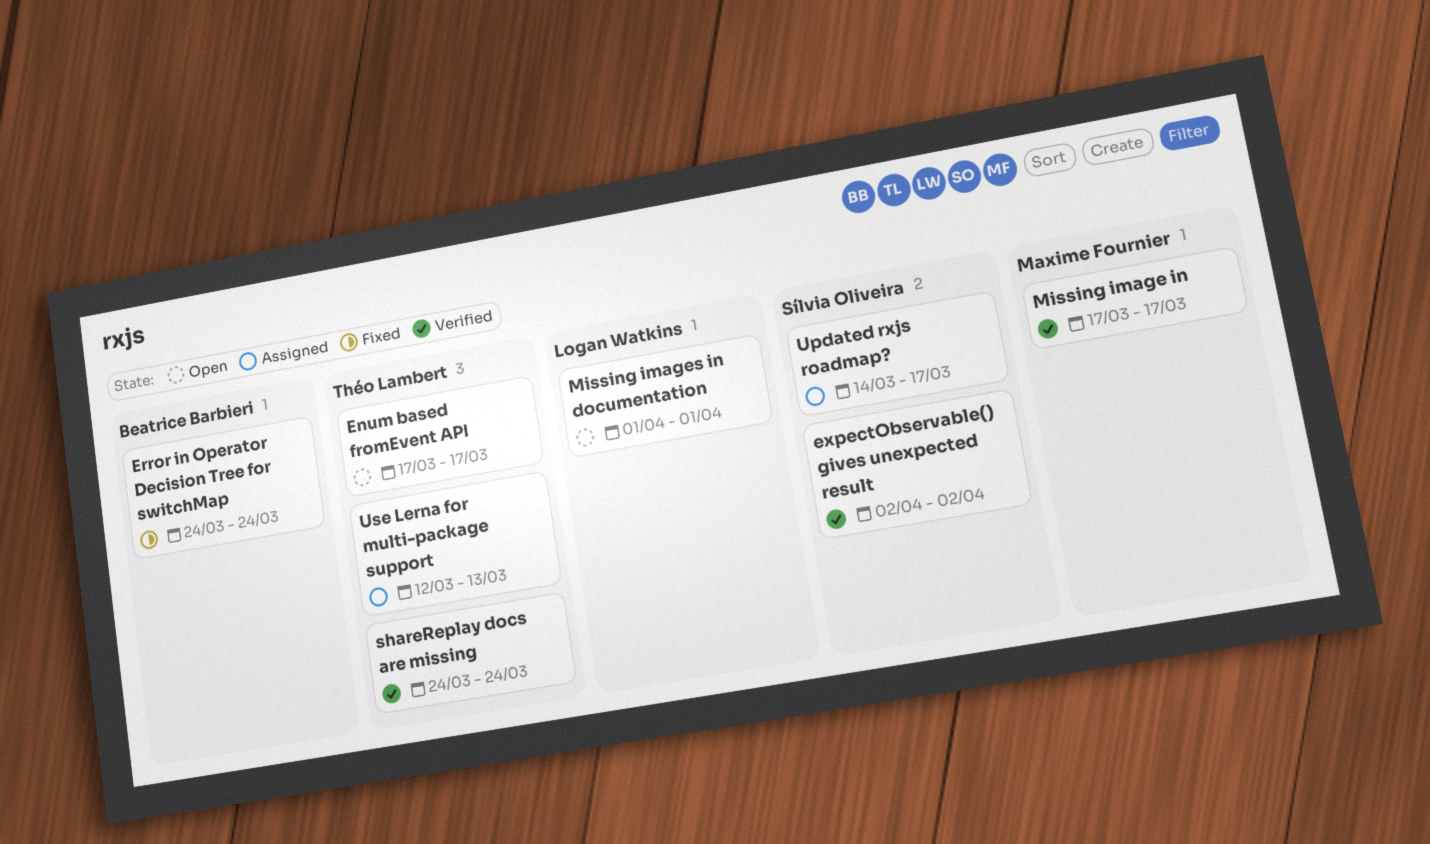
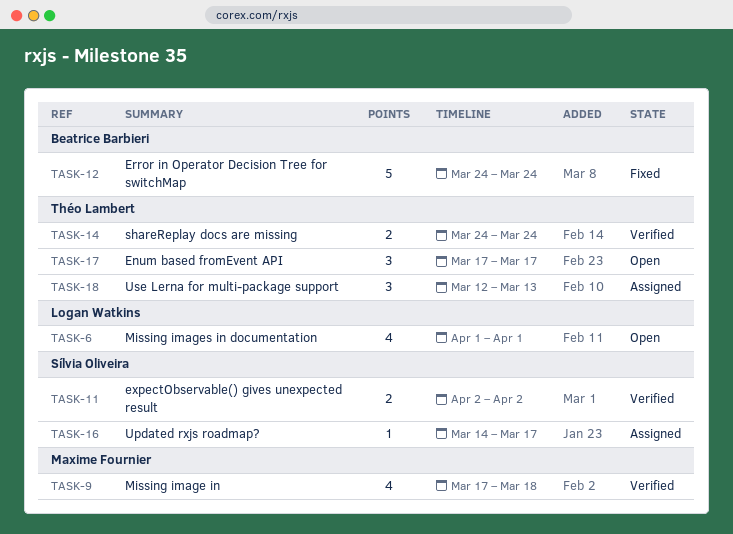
Missing image in, due: Mar 17 -> Mar 18

